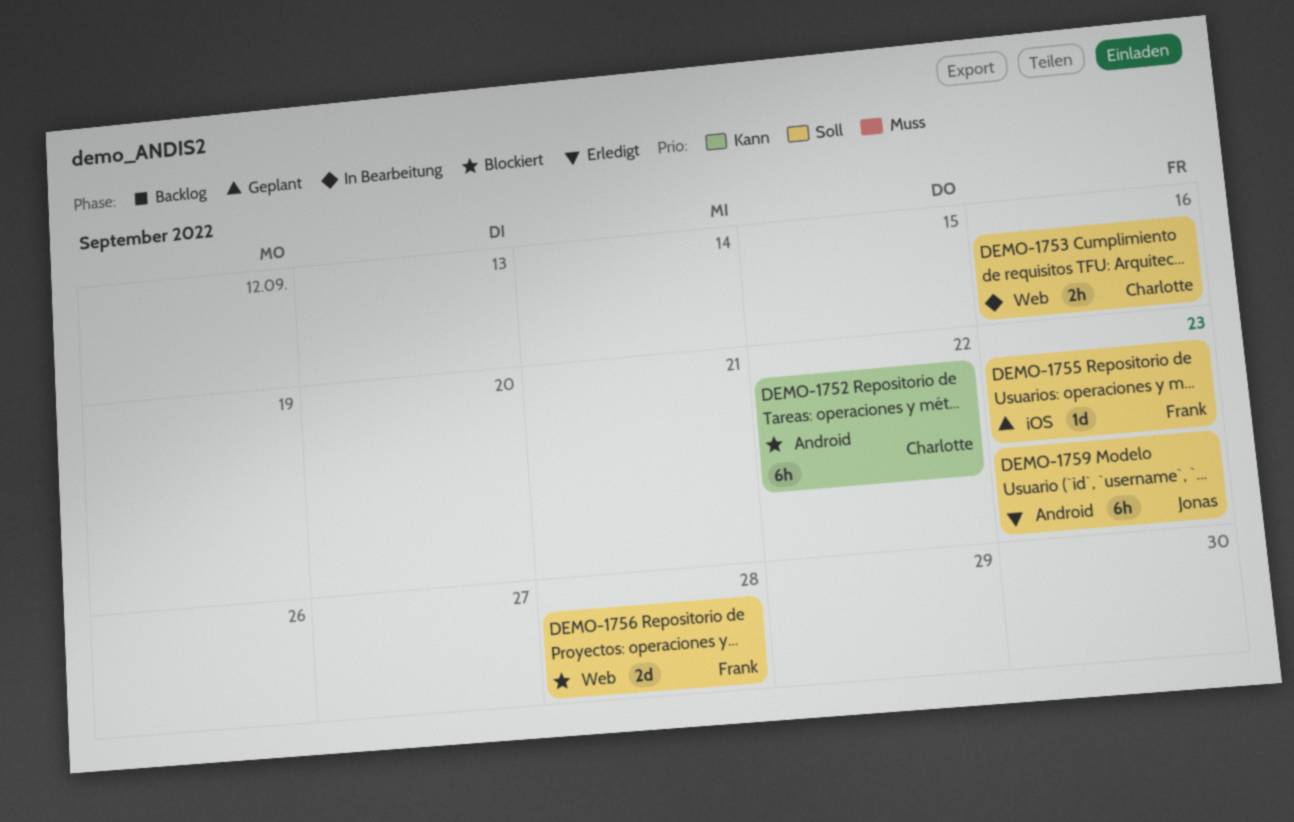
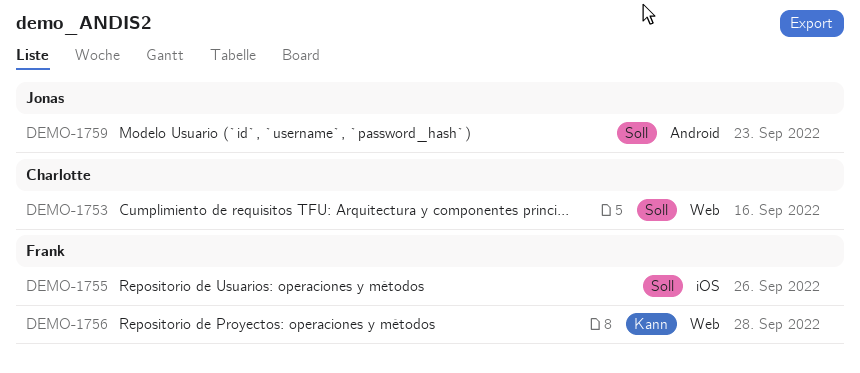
DEMO-1752: present -> none
DEMO-1755, due: Sep 23 -> Sep 26
DEMO-1756, priority: Soll -> Kann

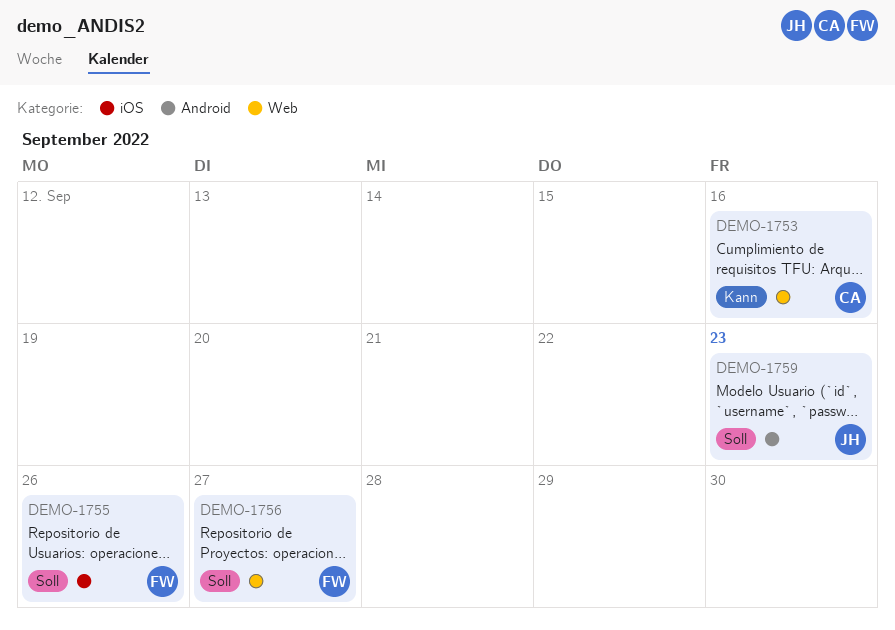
DEMO-1753, priority: Soll -> Kann
DEMO-1756, priority: Kann -> Soll
DEMO-1756, due: Sep 28 -> Sep 27

